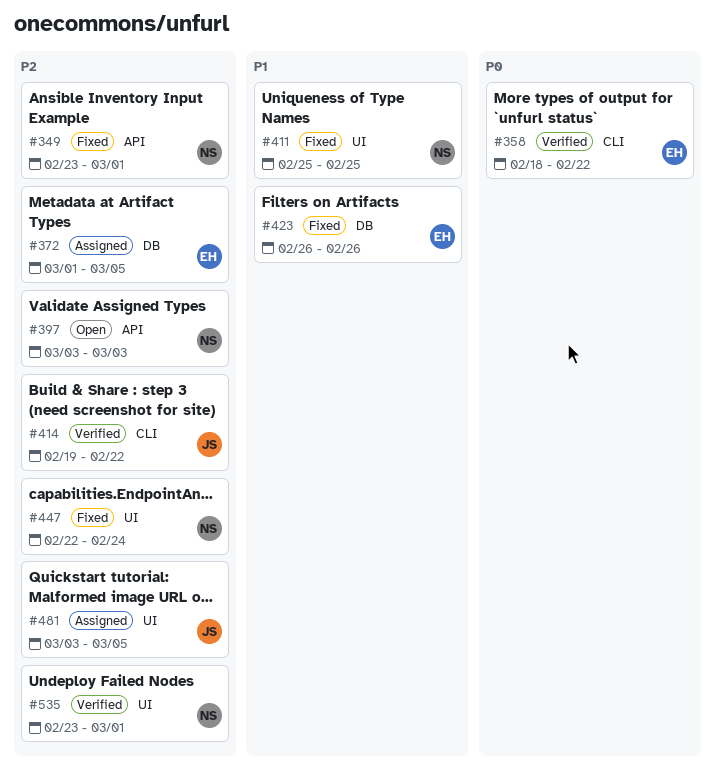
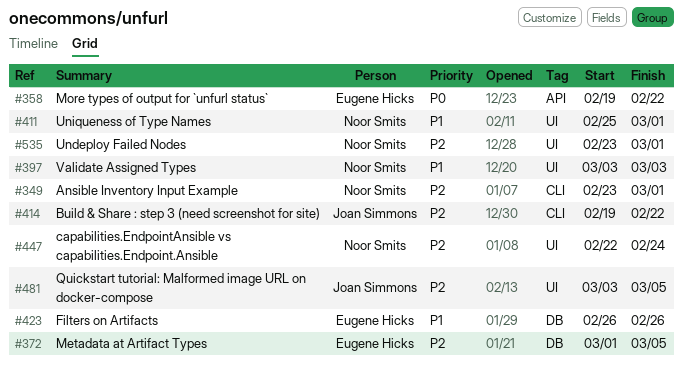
#349, label: API -> CLI
#358, label: CLI -> API
#358, start: Feb 18 -> Feb 19
#397, priority: P2 -> P1
#397, label: API -> UI
#411, due: Feb 25 -> Mar 1

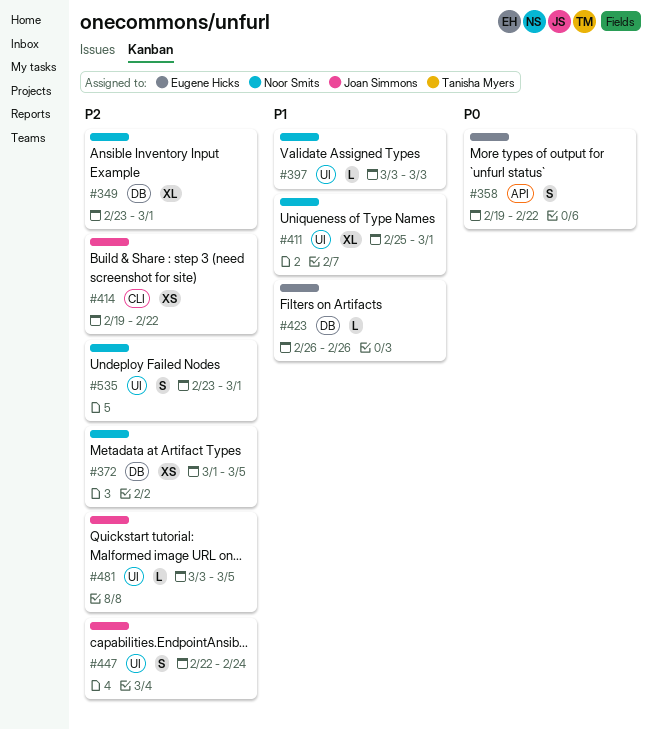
#349, label: CLI -> DB
#372, owner: Eugene Hicks -> Noor Smits
#447, owner: Noor Smits -> Joan Simmons

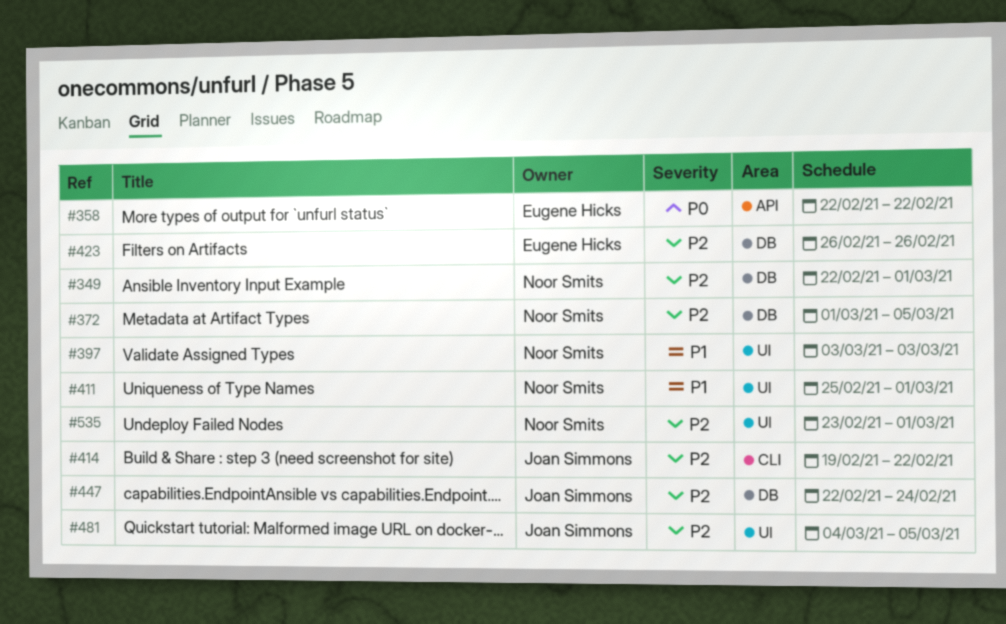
#349, start: Feb 23 -> Feb 22
#358, start: Feb 19 -> Feb 22
#423, priority: P1 -> P2
#447, label: UI -> DB
#481, start: Mar 3 -> Mar 4

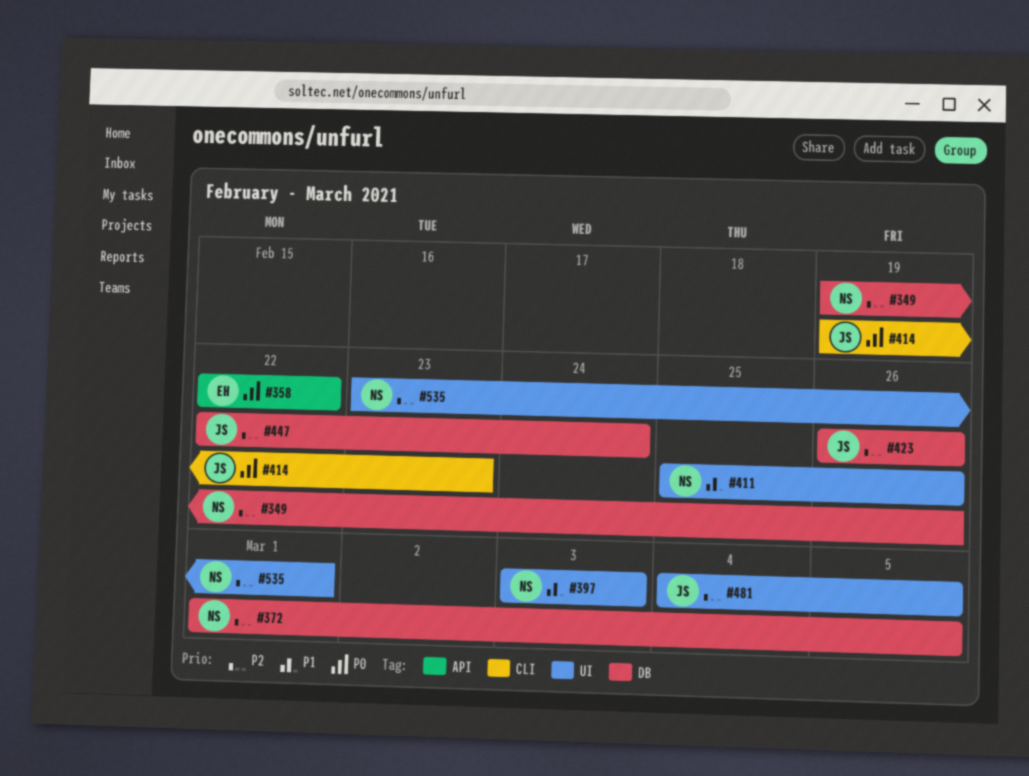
#349, start: Feb 22 -> Feb 19
#349, due: Mar 1 -> Feb 26
#411, due: Mar 1 -> Feb 26
#414, priority: P2 -> P0
#414, due: Feb 22 -> Feb 23
#423, owner: Eugene Hicks -> Joan Simmons

